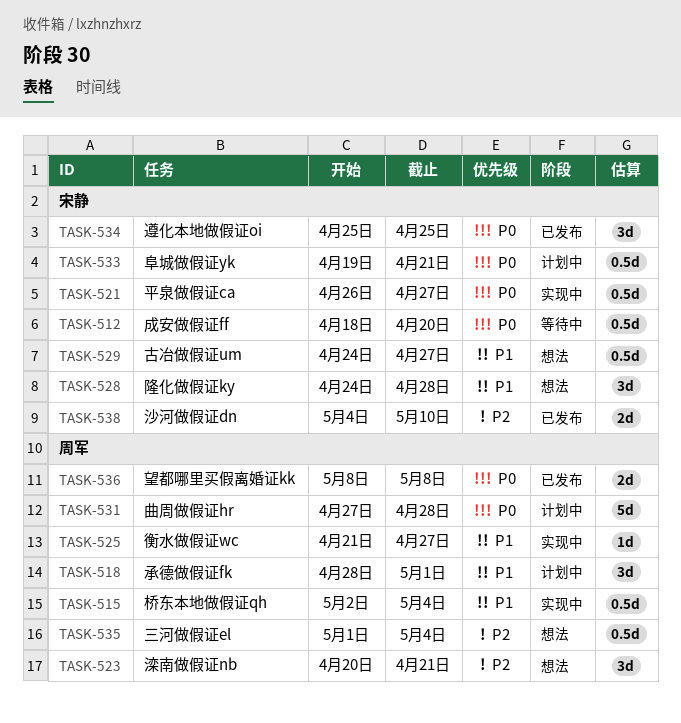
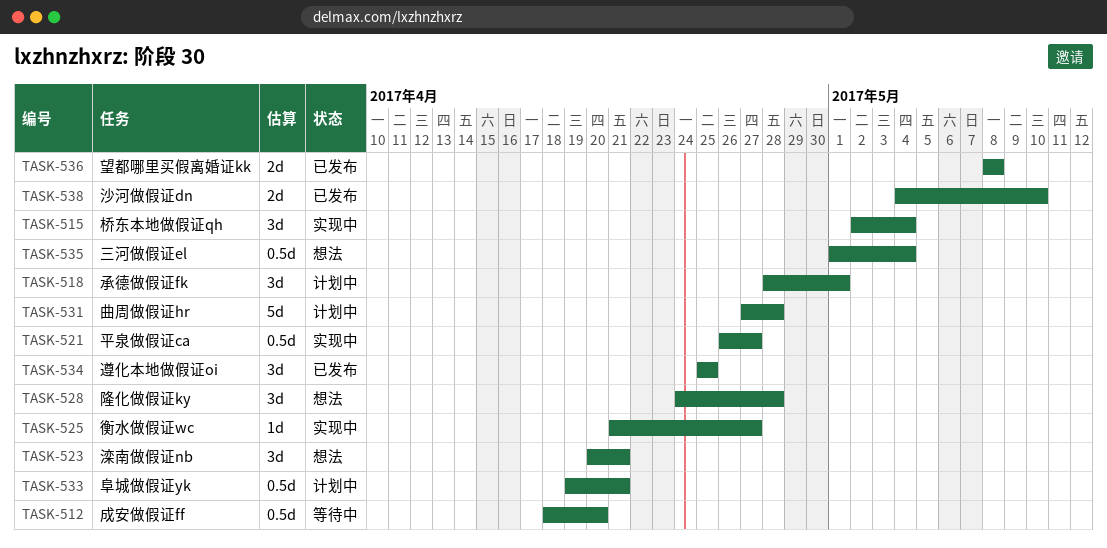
TASK-515, estimate: 0.5d -> 3d
TASK-529: present -> none

